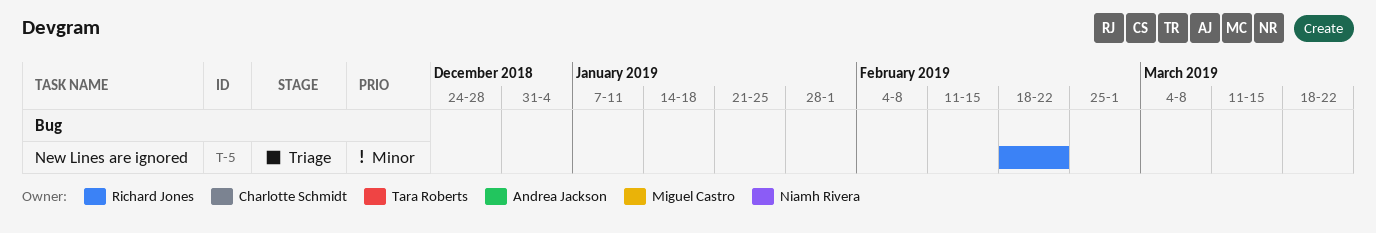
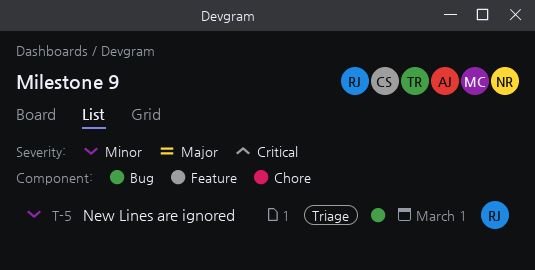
T-5, due: Feb 22 -> Mar 1

